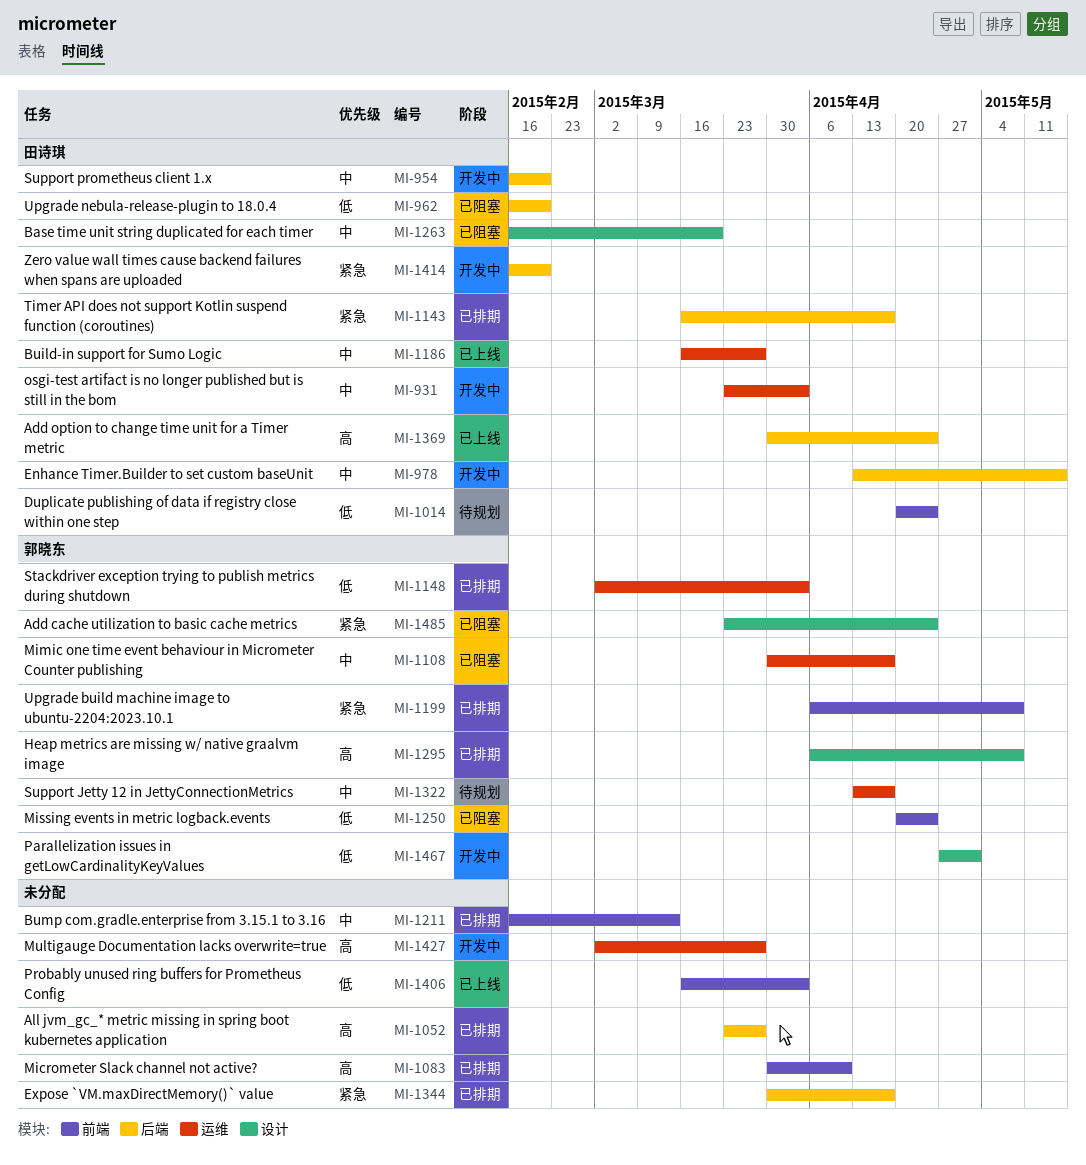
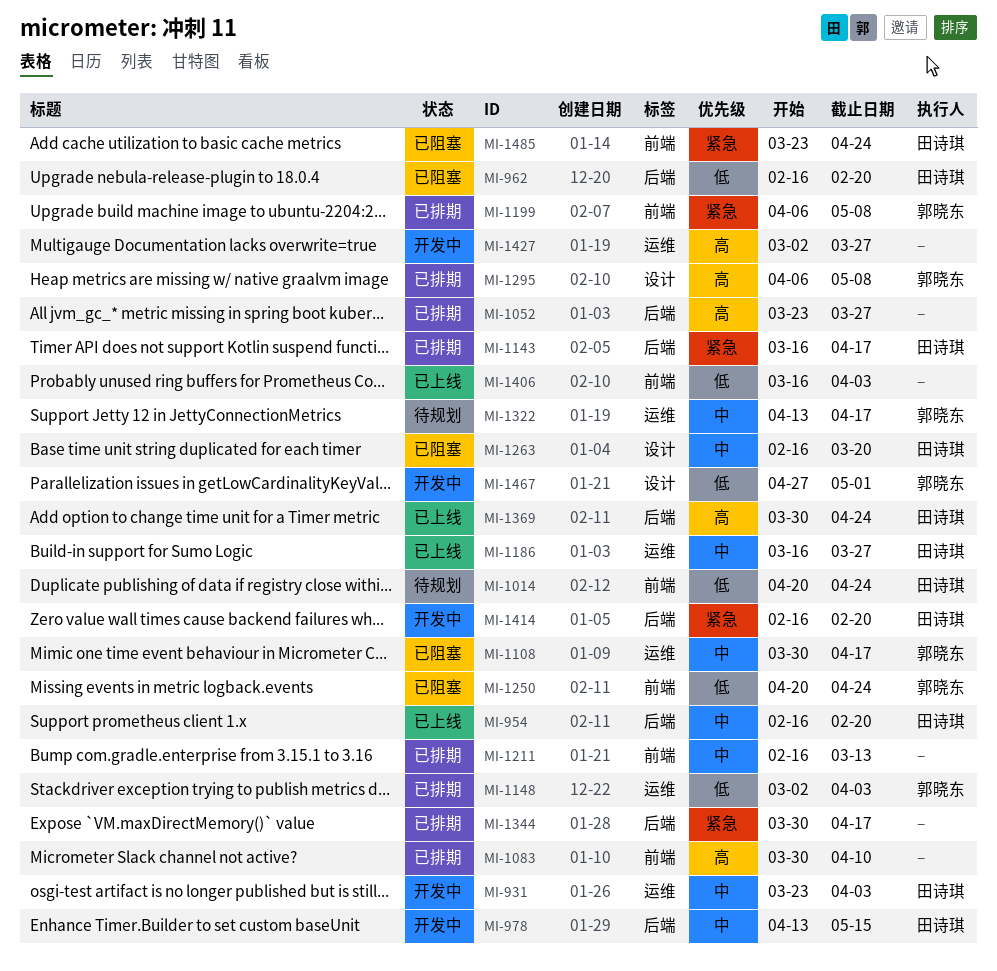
MI-954, status: 开发中 -> 已上线
MI-1485, owner: 郭晓东 -> 田诗琪
MI-1485, label: 设计 -> 前端

